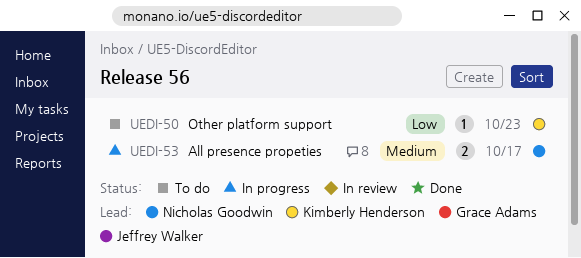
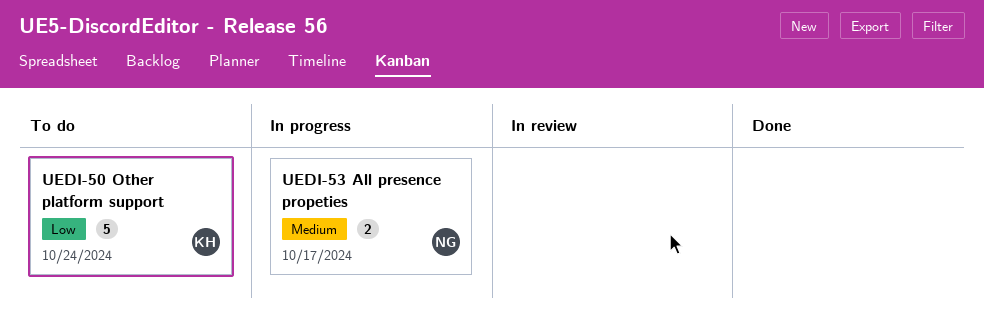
UEDI-50, estimate: 1 -> 5
UEDI-50, due: Oct 23 -> Oct 24

